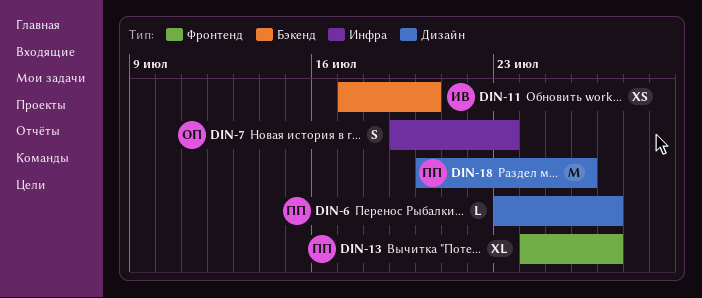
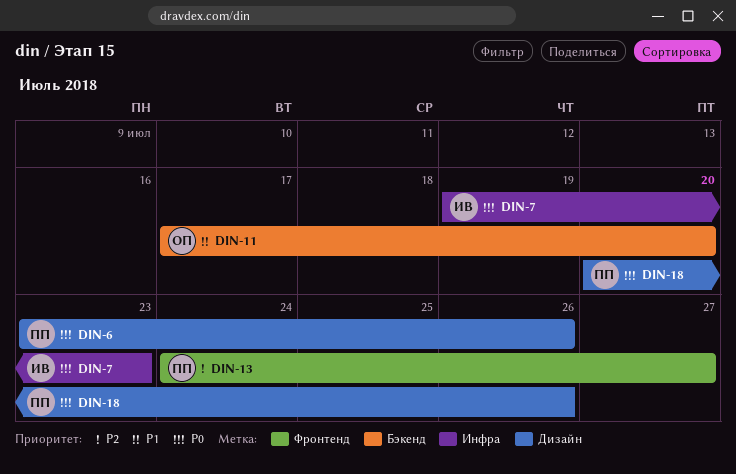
DIN-6, due: Jul 27 -> Jul 26
DIN-7, owner: ОП -> ИВ
DIN-11, owner: ИВ -> ОП

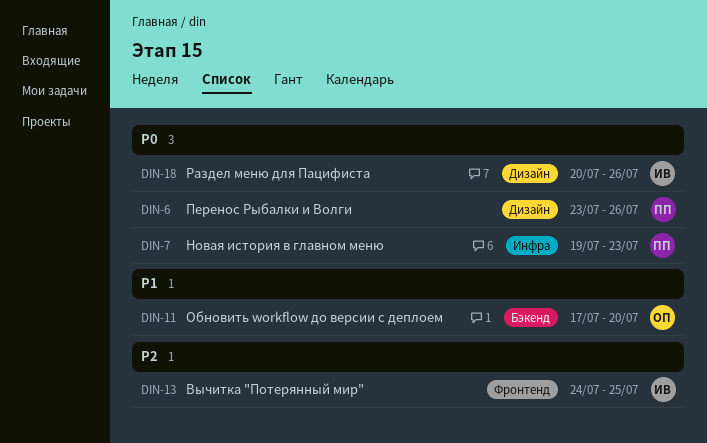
DIN-7, owner: ИВ -> ПП
DIN-13, owner: ПП -> ИВ
DIN-13, due: Jul 27 -> Jul 25
DIN-18, owner: ПП -> ИВ

